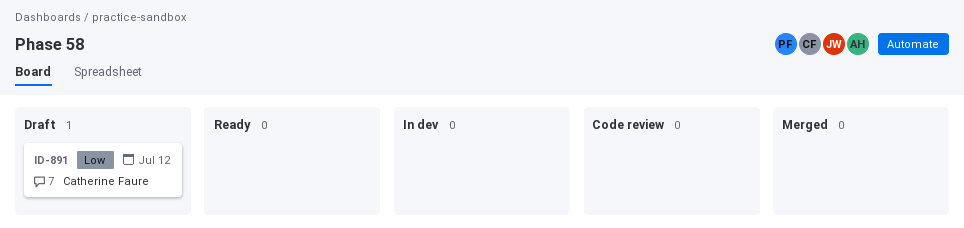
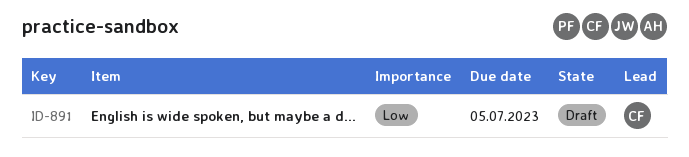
ID-891, due: Jul 12 -> Jul 5

